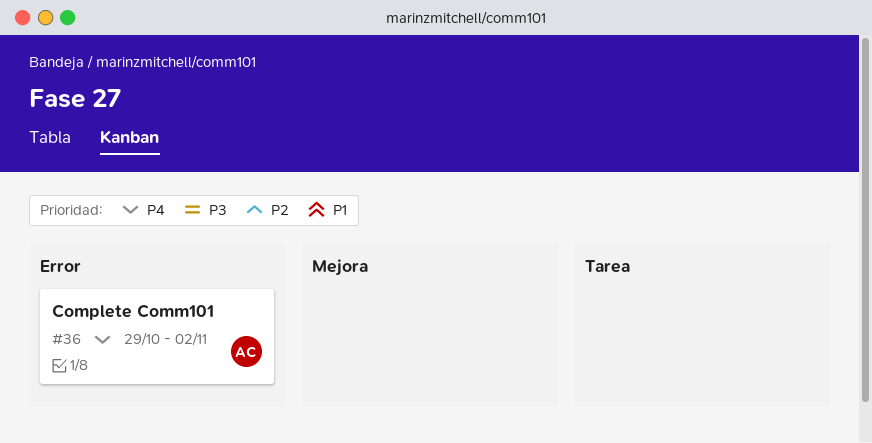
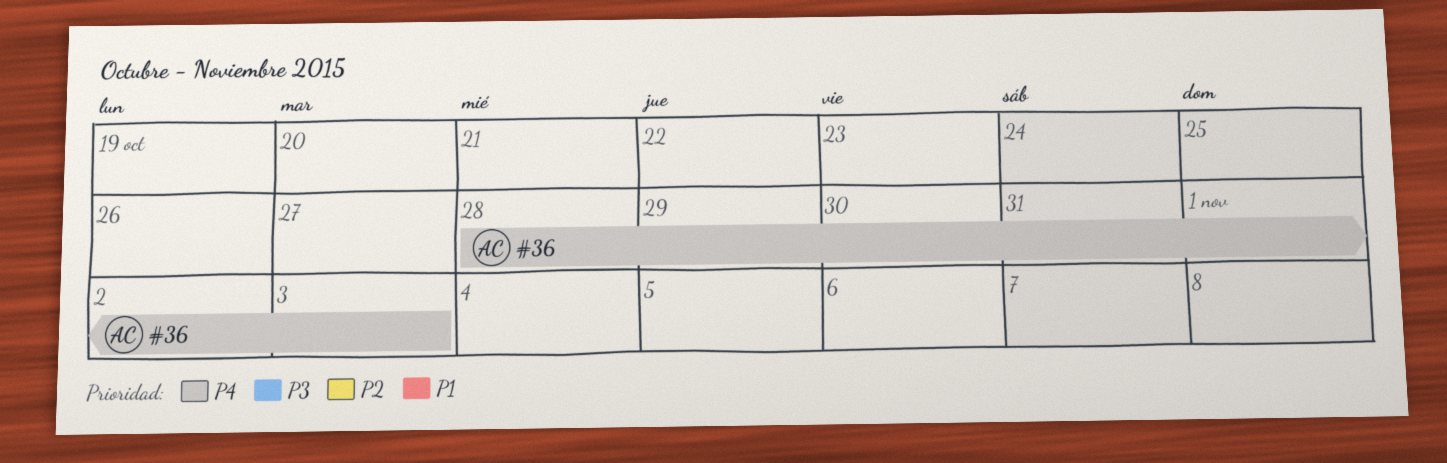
#36, start: Oct 29 -> Oct 28
#36, due: Nov 2 -> Nov 3

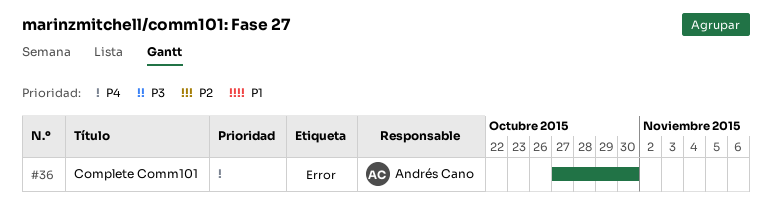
#36, start: Oct 28 -> Oct 27
#36, due: Nov 3 -> Oct 30

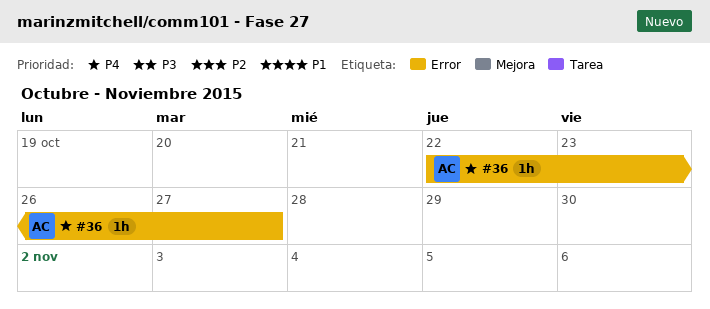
#36, start: Oct 27 -> Oct 22
#36, due: Oct 30 -> Oct 27

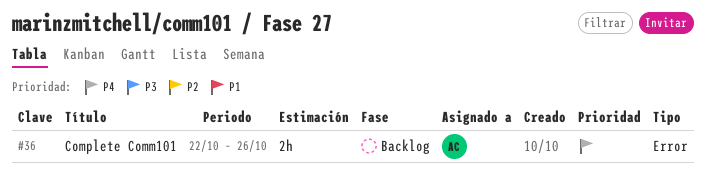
#36, estimate: 1h -> 2h
#36, due: Oct 27 -> Oct 26

